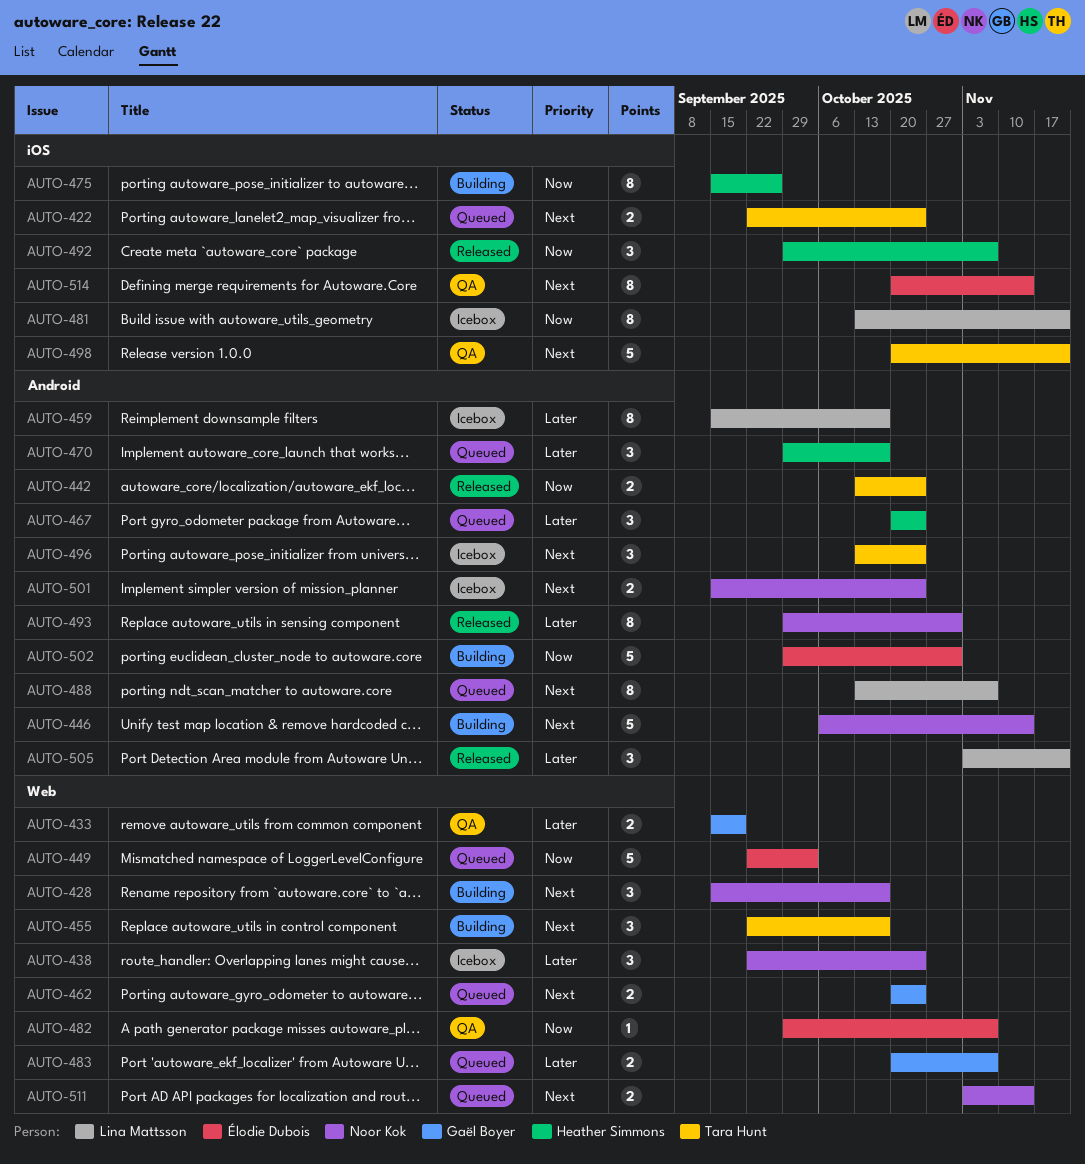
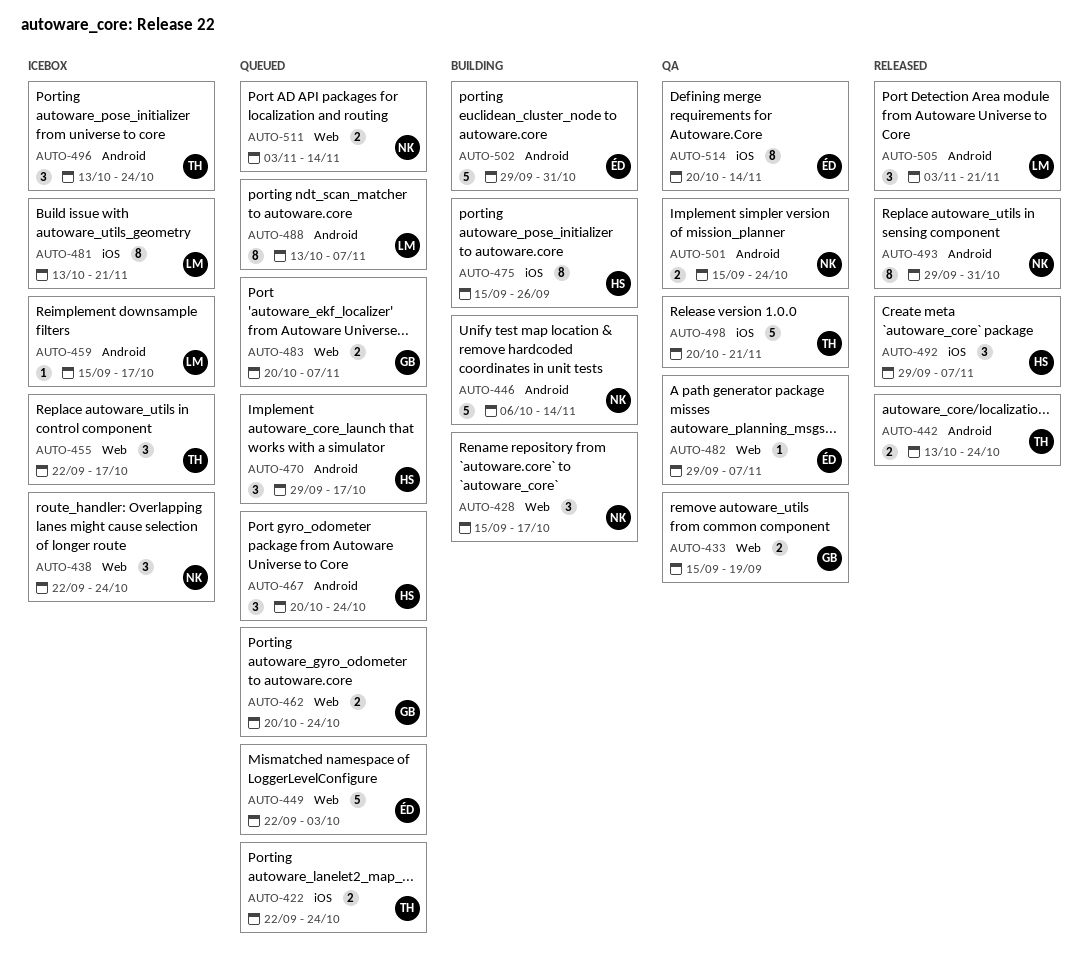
AUTO-455, status: Building -> Icebox
AUTO-459, estimate: 8 -> 1
AUTO-501, status: Icebox -> QA

